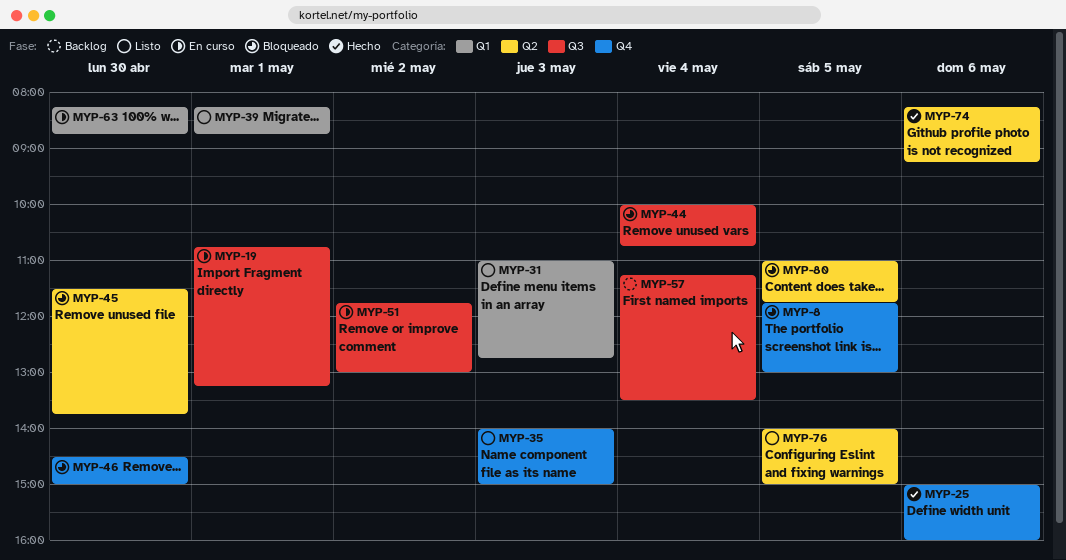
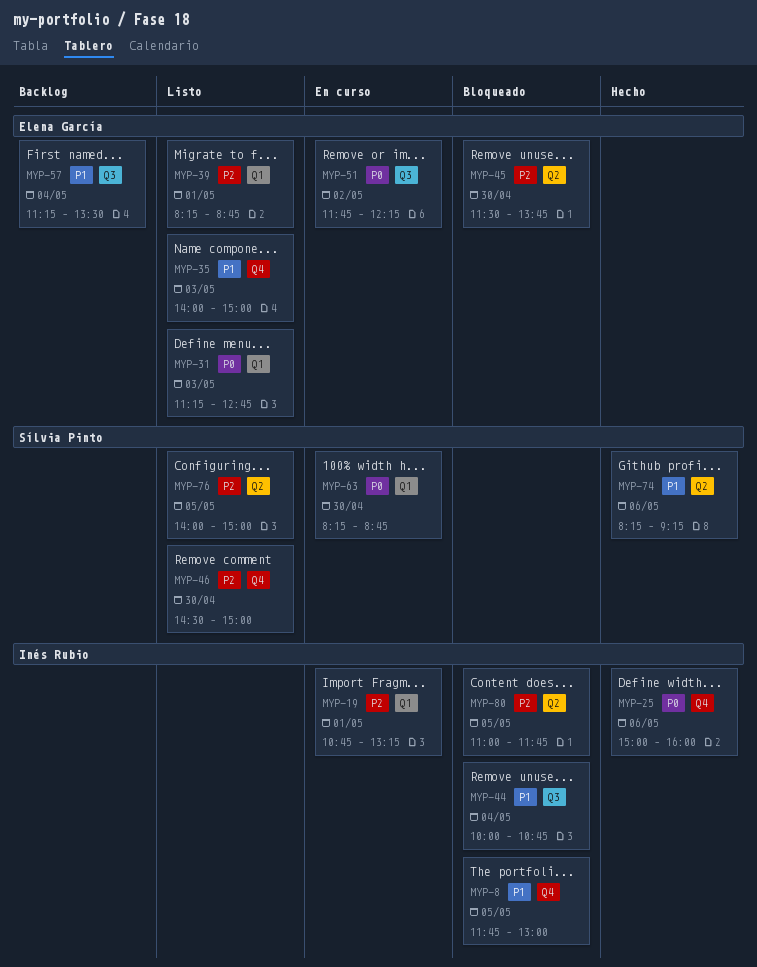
MYP-19, label: Q3 -> Q1
MYP-31, begins: 11:00 -> 11:15
MYP-46, status: Bloqueado -> Listo
MYP-51, ends: 13:00 -> 12:15

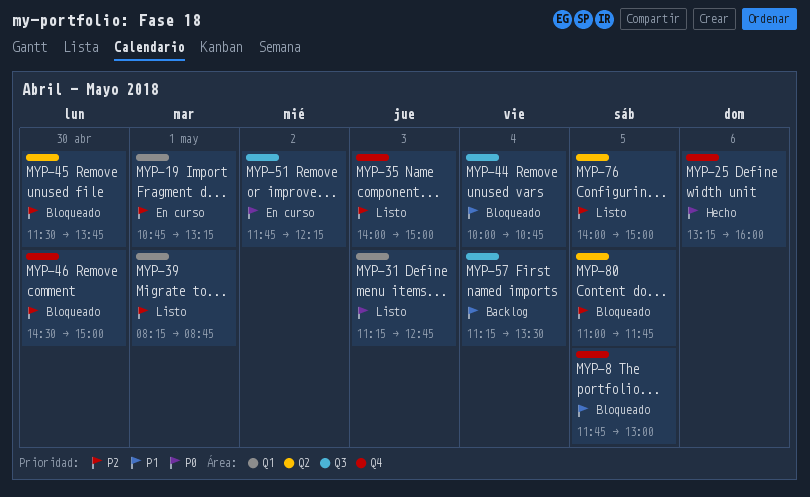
MYP-25, begins: 15:00 -> 13:15
MYP-35, priority: P1 -> P2
MYP-46, status: Listo -> Bloqueado
MYP-63: present -> none
MYP-74: present -> none

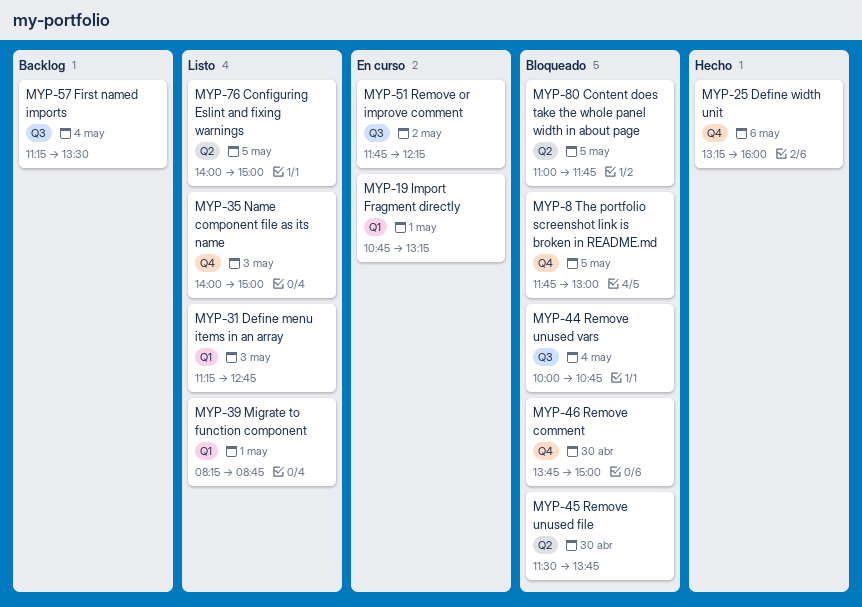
MYP-46, begins: 14:30 -> 13:45

